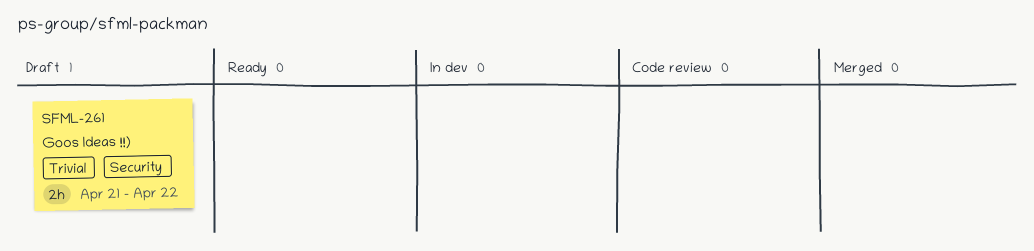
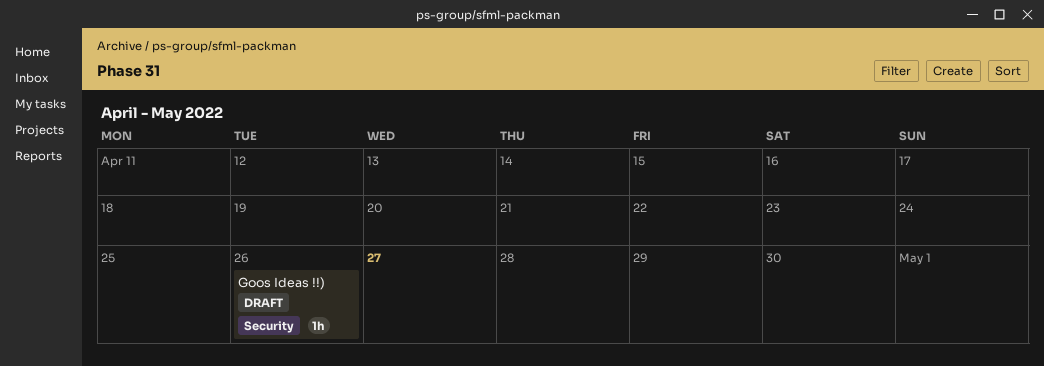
Goos Ideas !!), estimate: 2h -> 1h
Goos Ideas !!), due: Apr 22 -> Apr 26

